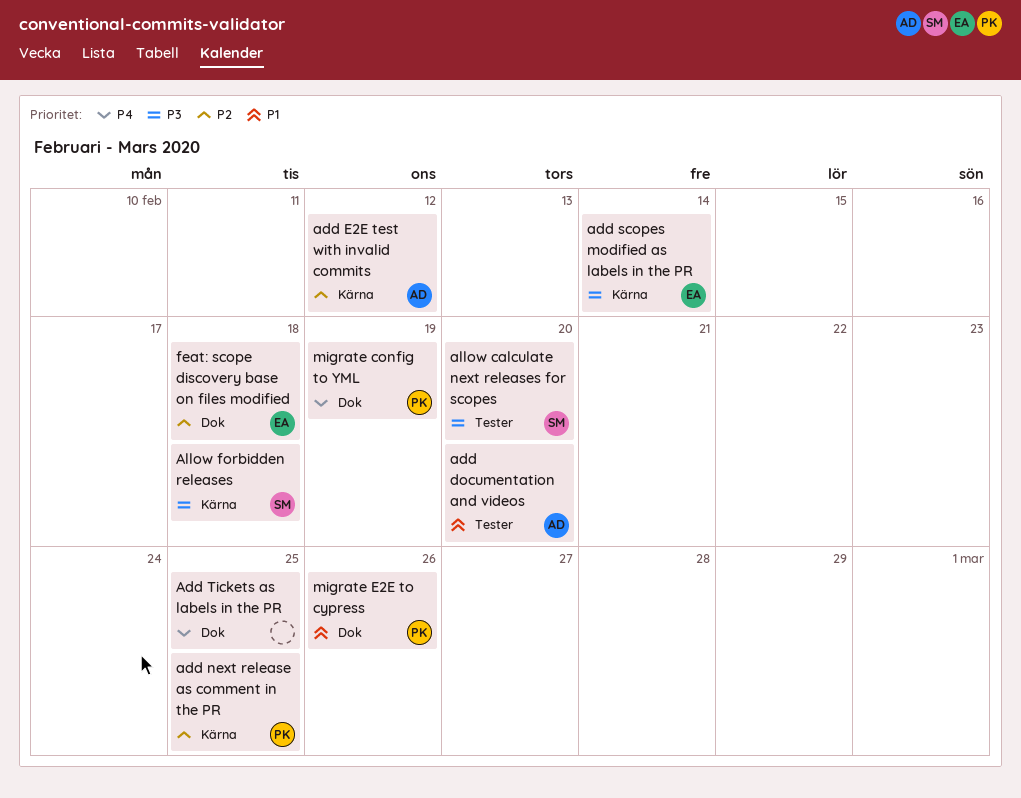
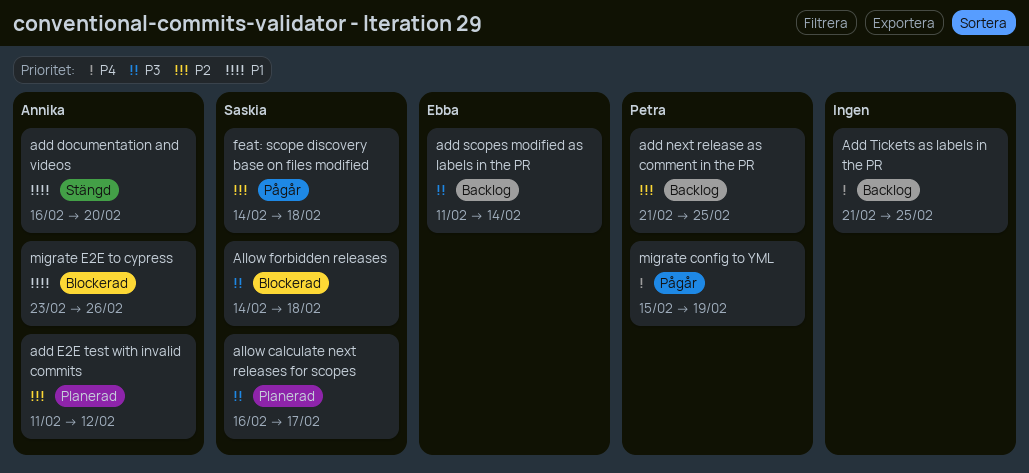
allow calculate next releases for scopes, due: Feb 20 -> Feb 17
feat: scope discovery base on files modified, owner: Ebba -> Saskia
migrate E2E to cypress, owner: Petra -> Annika

